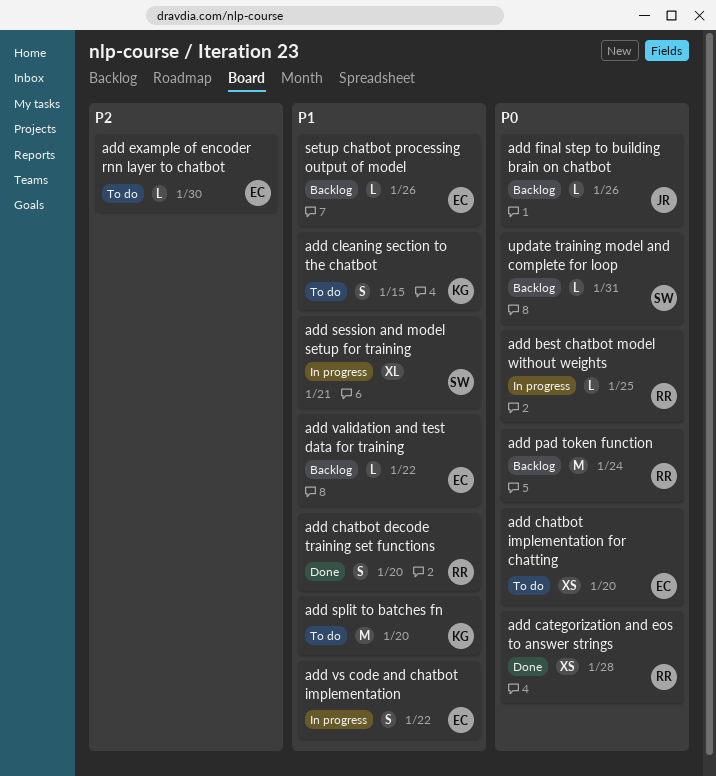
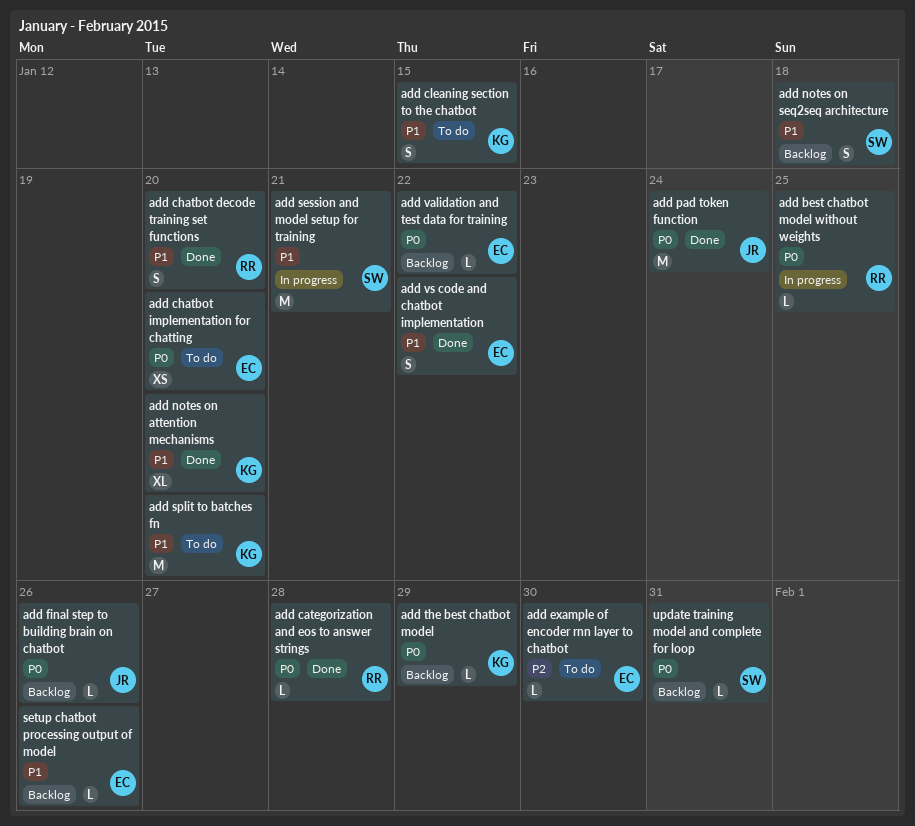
add categorization and eos to answer strings, estimate: XS -> L
add notes on attention mechanisms: none -> present
add notes on seq2seq architecture: none -> present
add pad token function, status: Backlog -> Done
add pad token function, owner: RR -> JR
add session and model setup for training, estimate: XL -> M
add the best chatbot model: none -> present
add validation and test data for training, priority: P1 -> P0
add vs code and chatbot implementation, status: In progress -> Done

